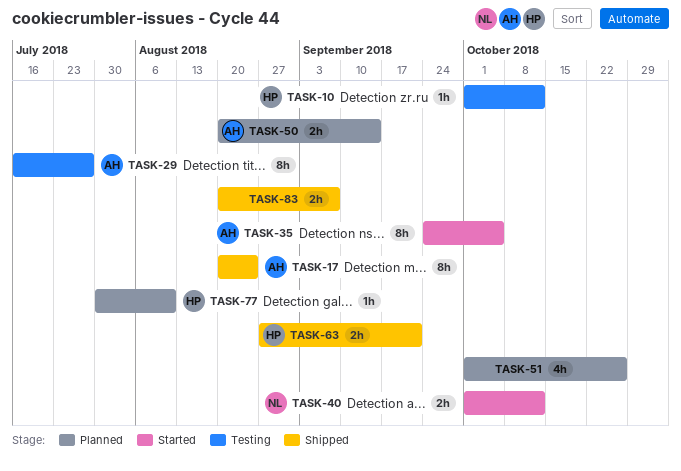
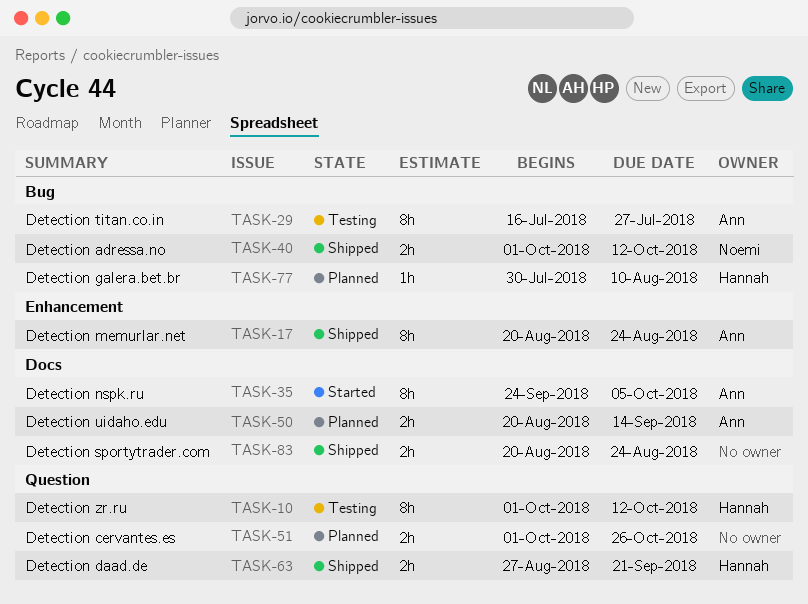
TASK-10, estimate: 1h -> 8h
TASK-40, status: Started -> Shipped
TASK-51, estimate: 4h -> 2h
TASK-83, due: Sep 7 -> Aug 24

